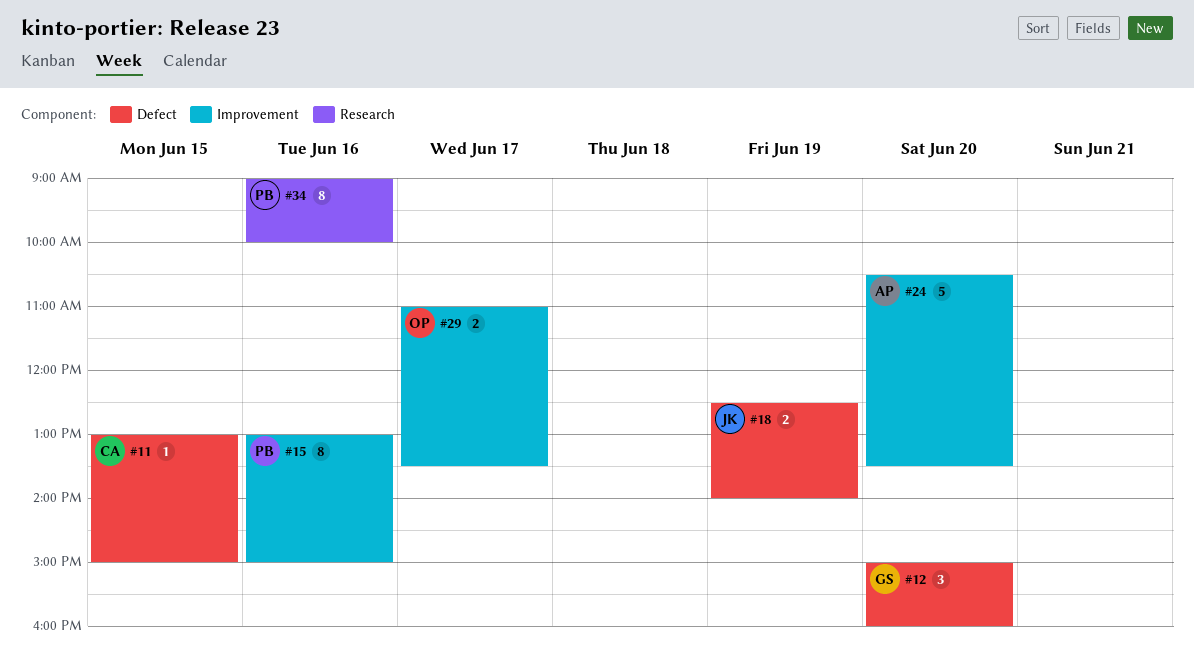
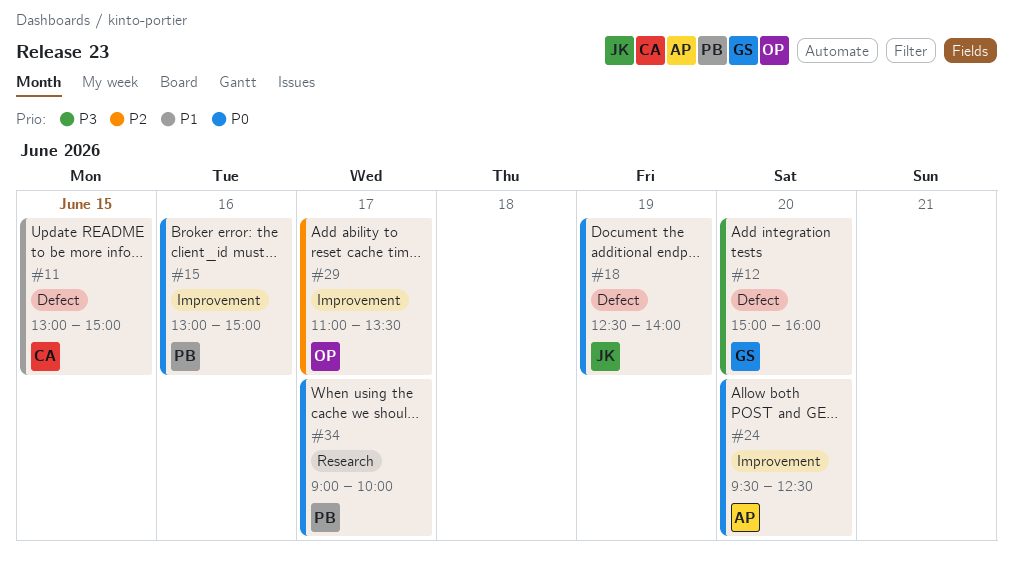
#24, begins: 10:30 -> 09:30
#24, ends: 13:30 -> 12:30
#34, day: Jun 16 -> Jun 17

